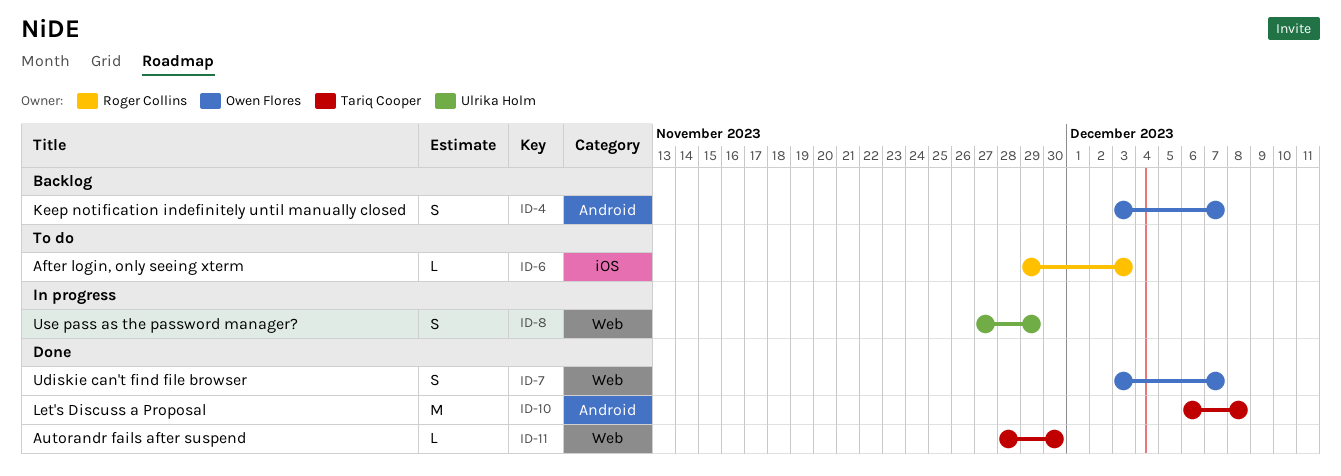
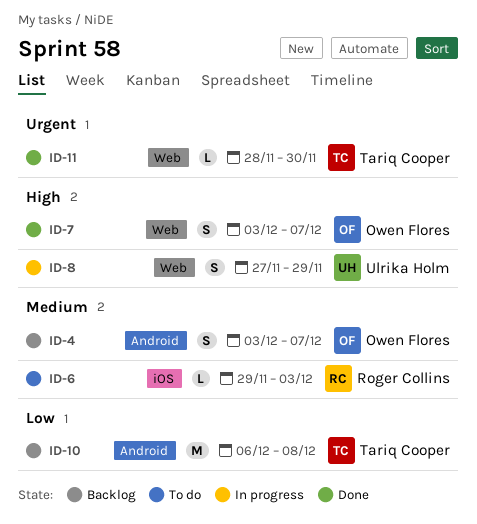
ID-10, status: Done -> Backlog

